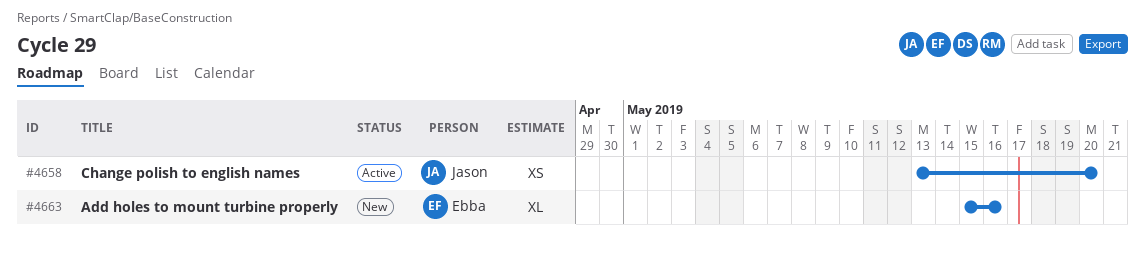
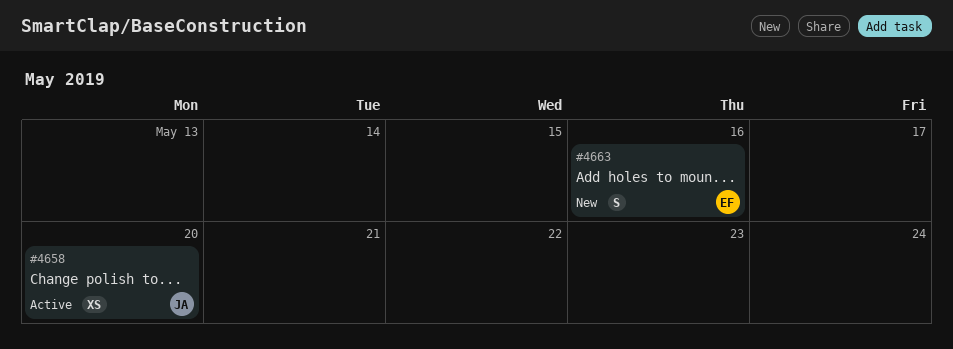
#4663, estimate: XL -> S

